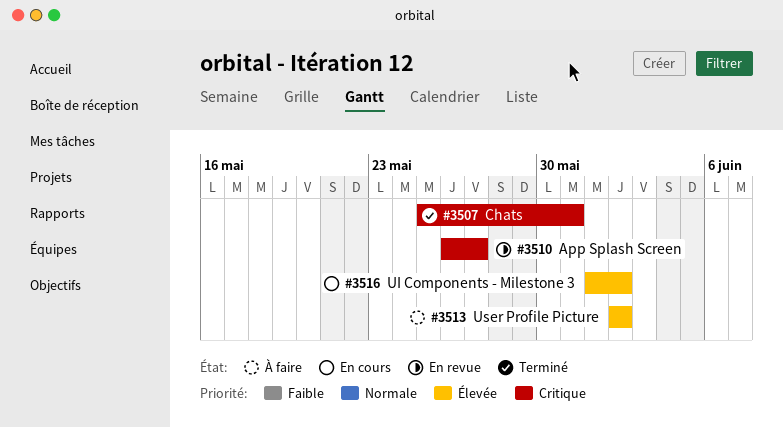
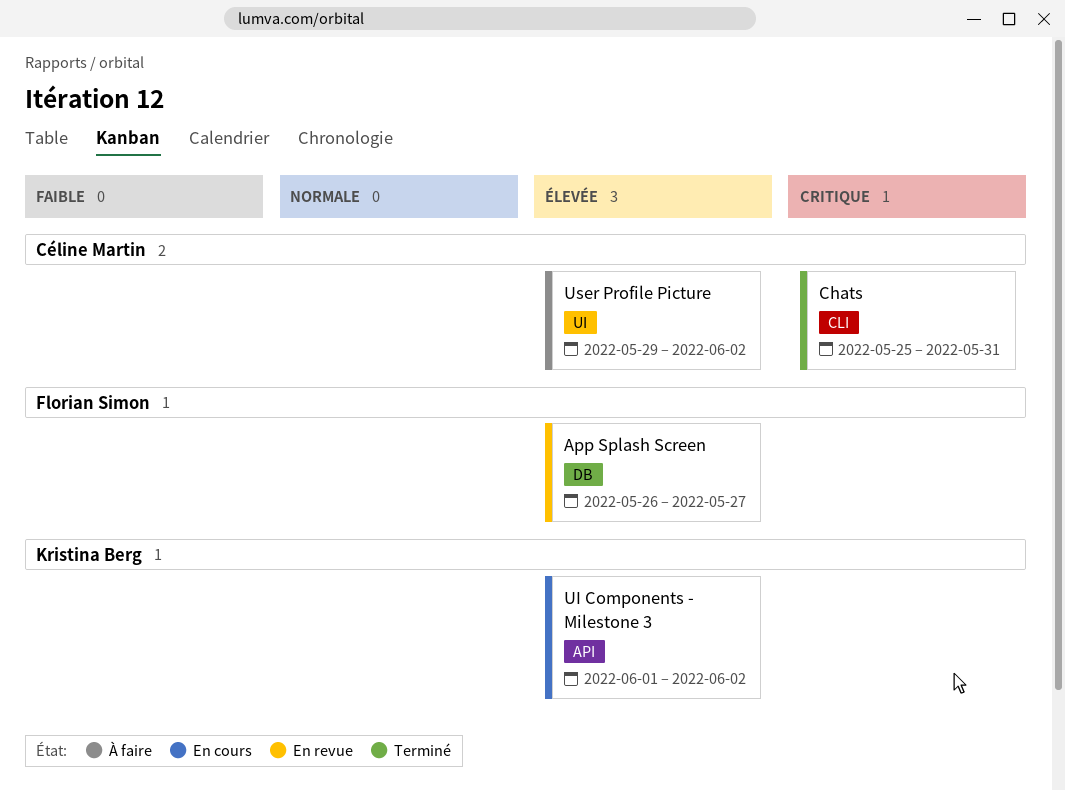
App Splash Screen, priority: Critique -> Élevée
User Profile Picture, start: Jun 2 -> May 29

